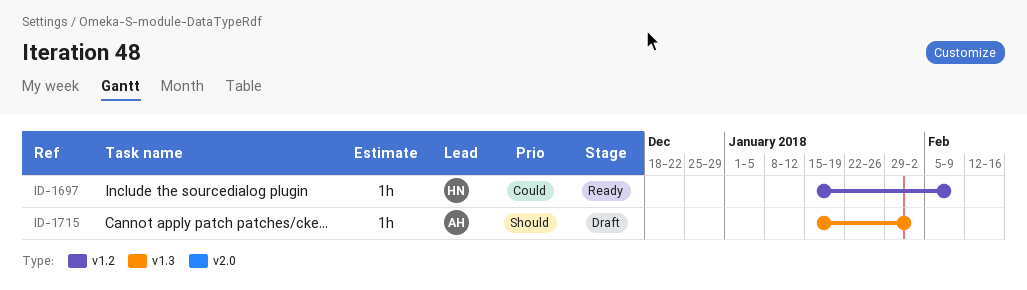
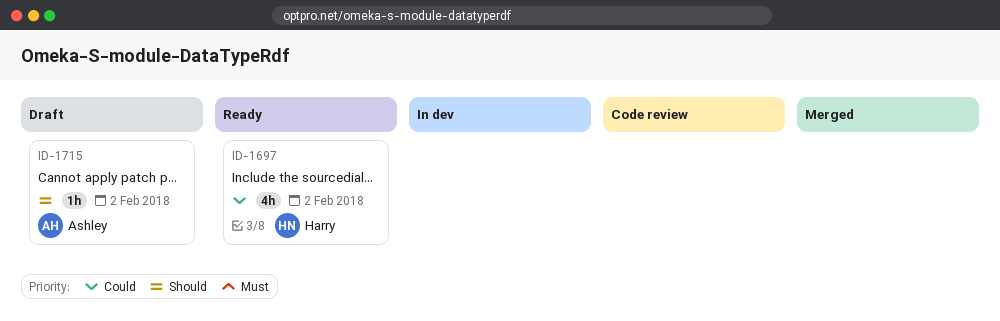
ID-1697, estimate: 1h -> 4h
ID-1697, due: Feb 9 -> Feb 2

